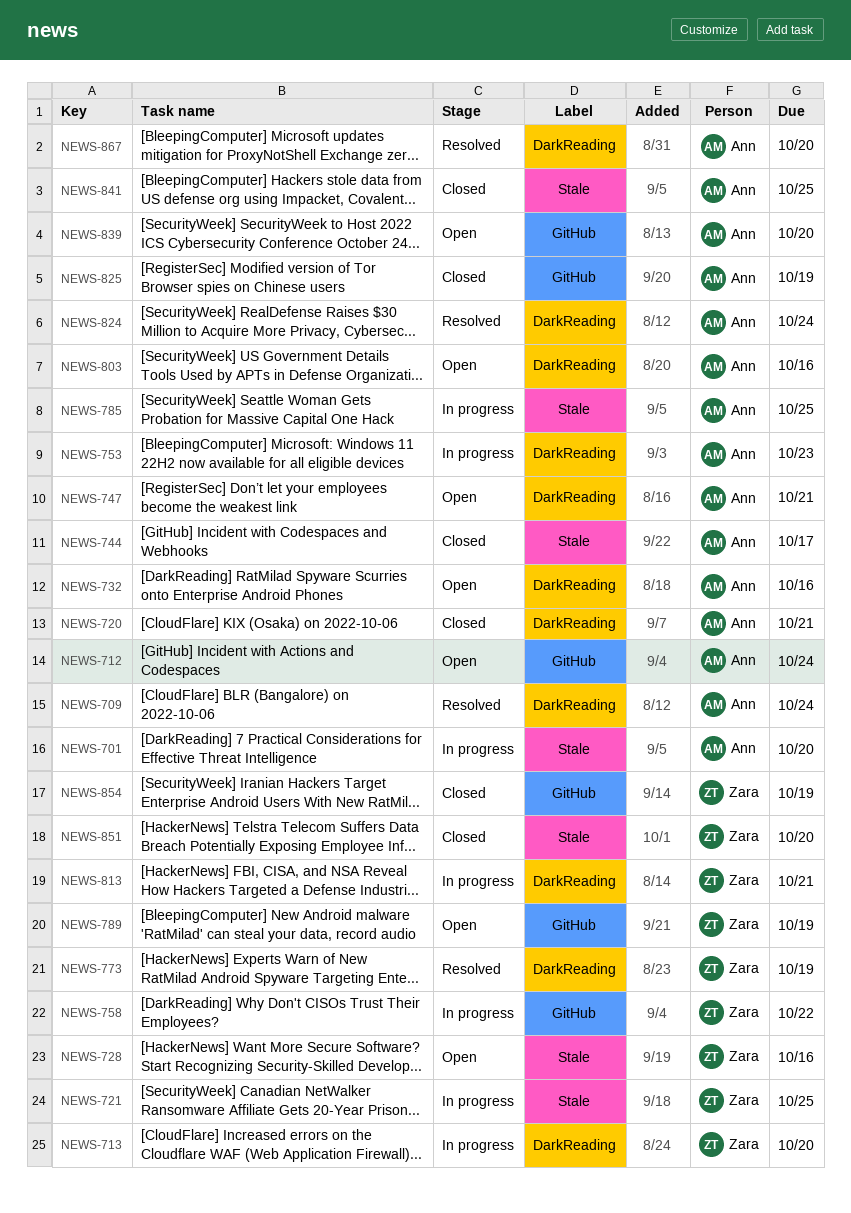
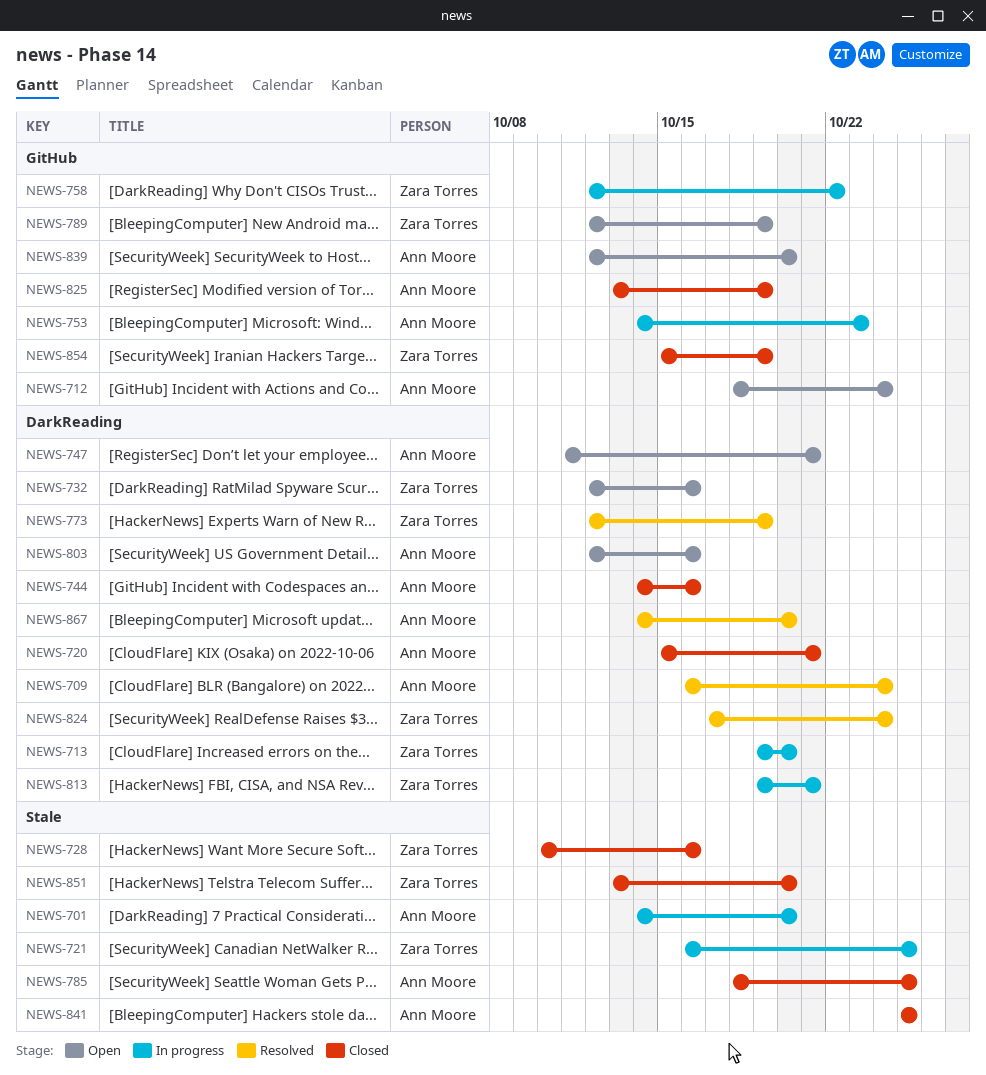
NEWS-728, status: Open -> Closed
NEWS-732, owner: Ann Moore -> Zara Torres
NEWS-744, label: Stale -> DarkReading
NEWS-744, due: Oct 17 -> Oct 16
NEWS-753, label: DarkReading -> GitHub
NEWS-785, status: In progress -> Closed
NEWS-824, owner: Ann Moore -> Zara Torres

